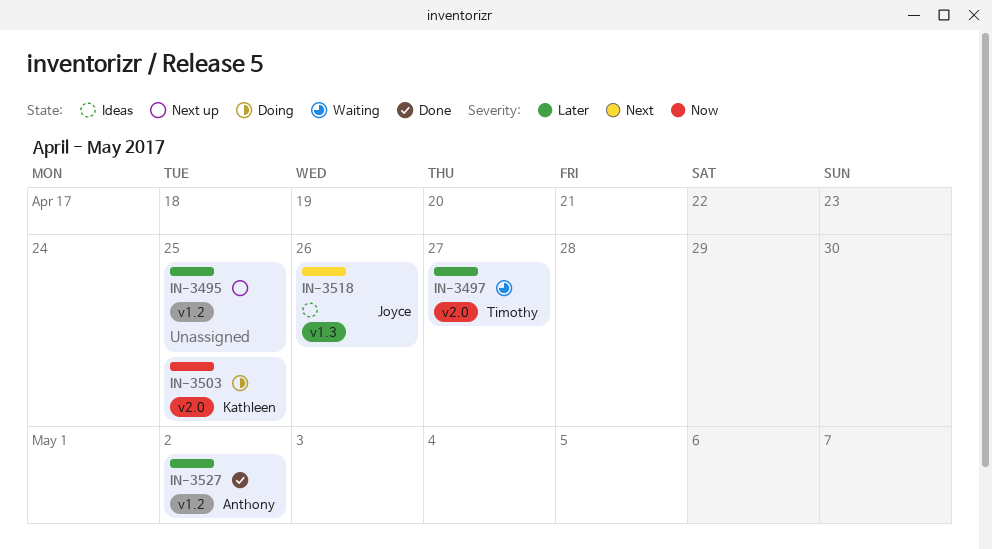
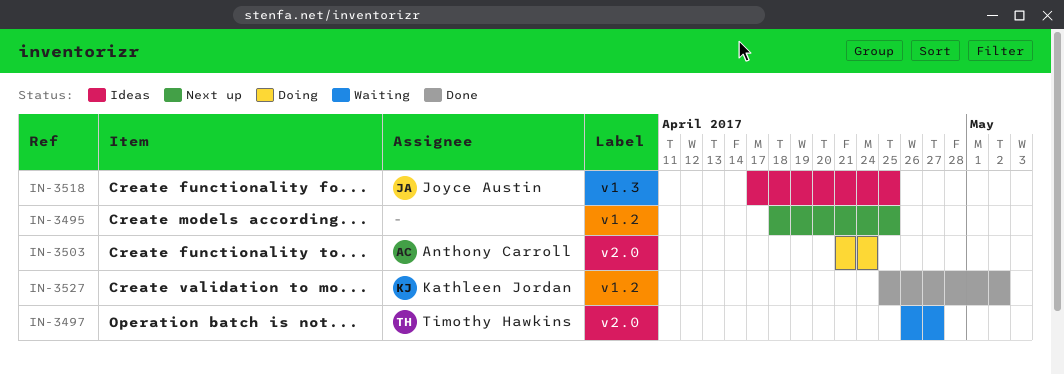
IN-3503, owner: Kathleen Jordan -> Anthony Carroll
IN-3503, due: Apr 25 -> Apr 24
IN-3518, due: Apr 26 -> Apr 25
IN-3527, owner: Anthony Carroll -> Kathleen Jordan

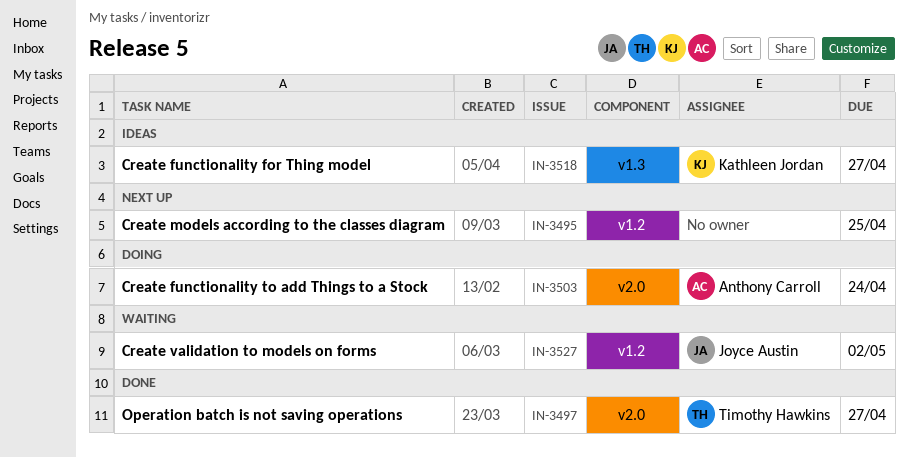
IN-3497, status: Waiting -> Done
IN-3518, owner: Joyce Austin -> Kathleen Jordan
IN-3518, due: Apr 25 -> Apr 27
IN-3527, status: Done -> Waiting
IN-3527, owner: Kathleen Jordan -> Joyce Austin

